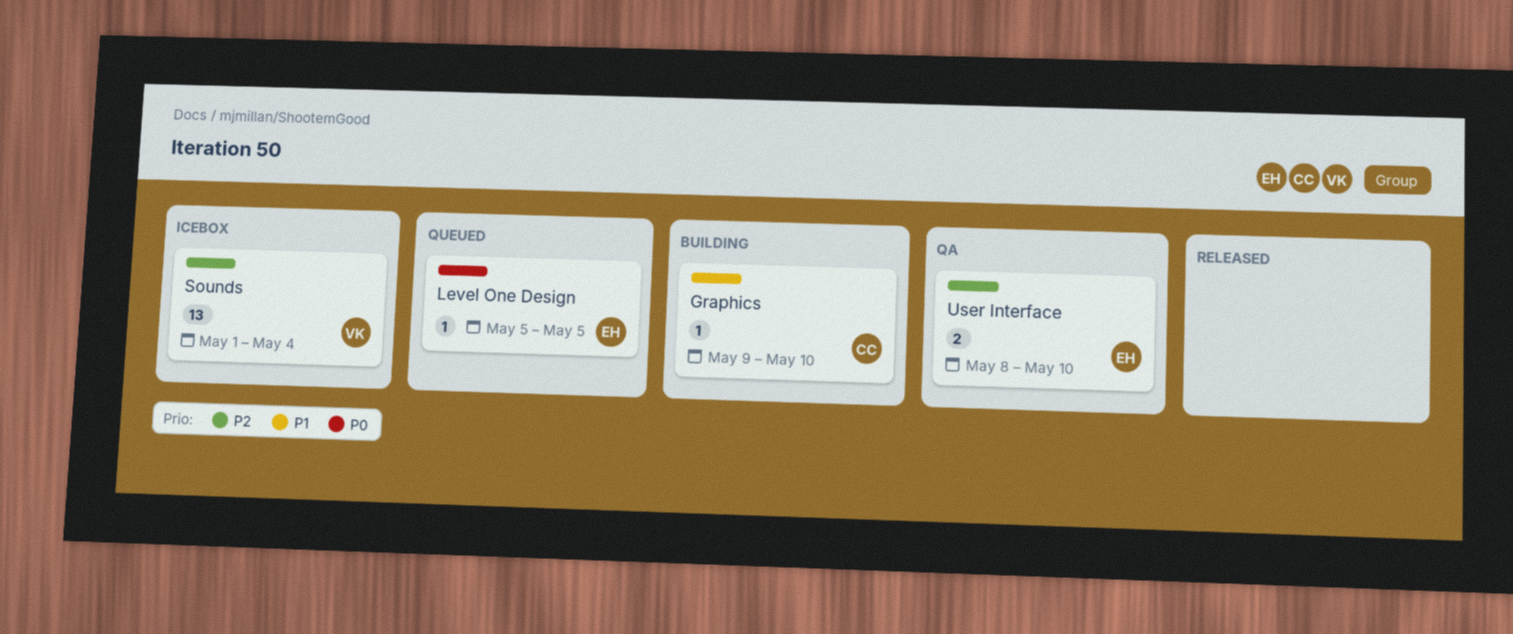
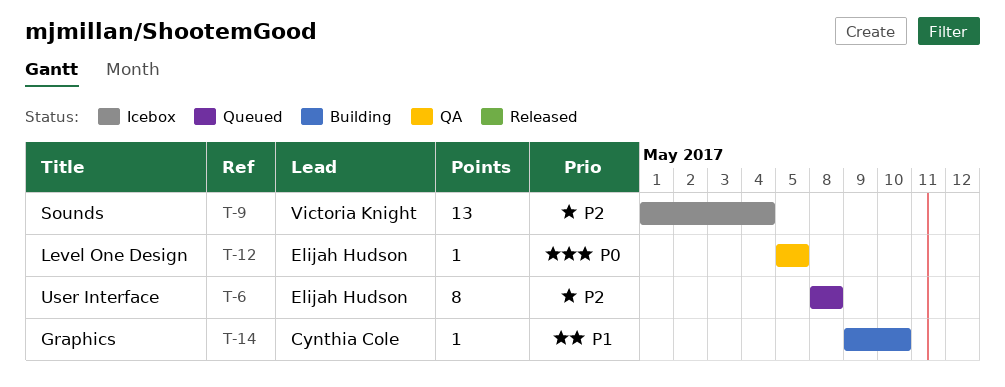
Level One Design, status: Queued -> QA
User Interface, status: QA -> Queued
User Interface, estimate: 2 -> 8
User Interface, due: May 10 -> May 8

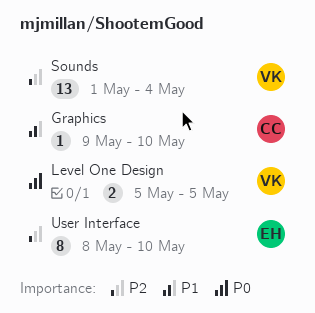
Level One Design, owner: Elijah Hudson -> Victoria Knight
Level One Design, estimate: 1 -> 2
User Interface, due: May 8 -> May 10

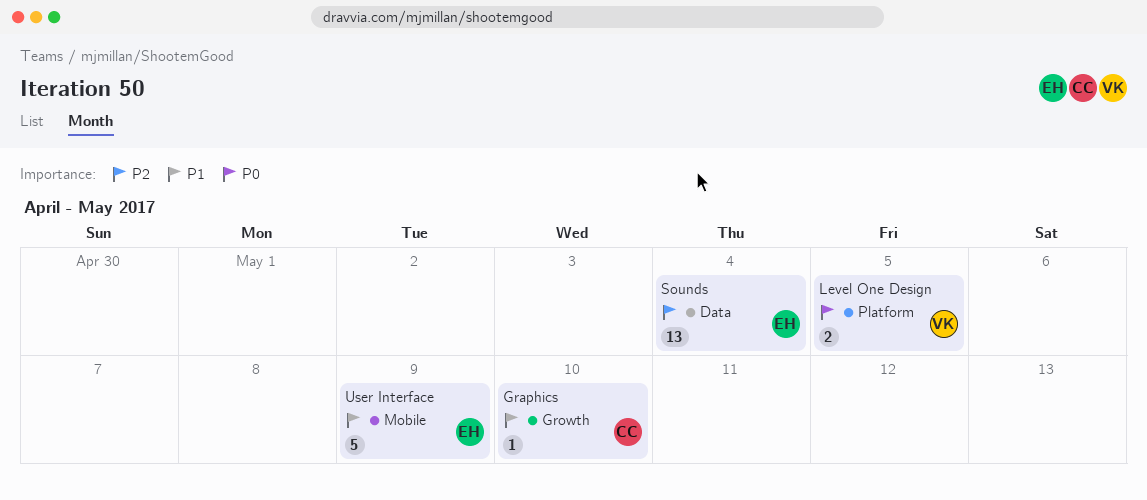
Sounds, owner: VK -> EH
User Interface, priority: P2 -> P1
User Interface, estimate: 8 -> 5
User Interface, due: May 10 -> May 9

